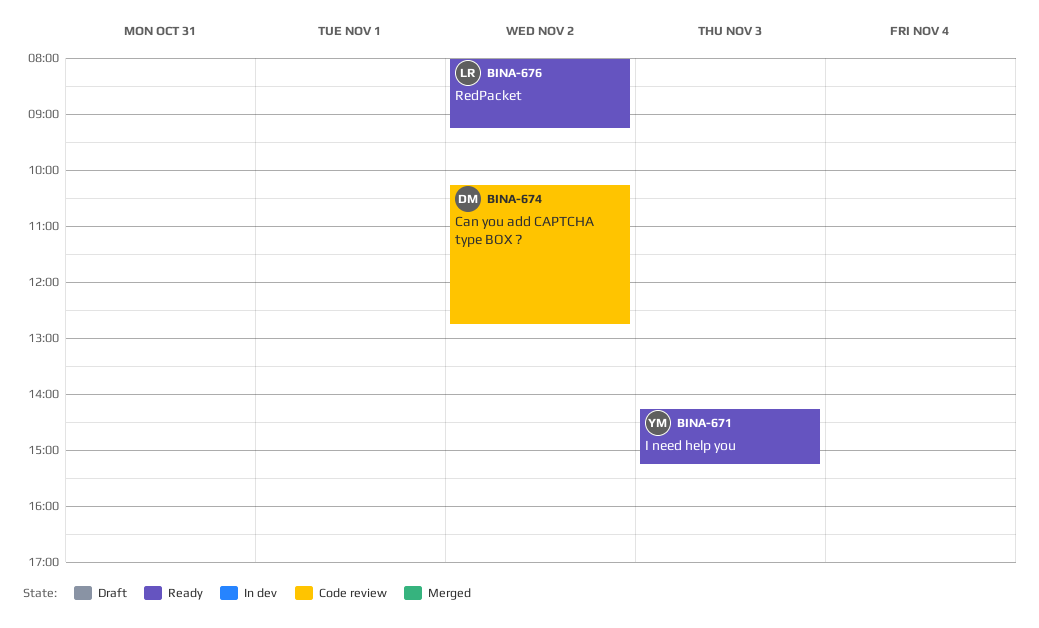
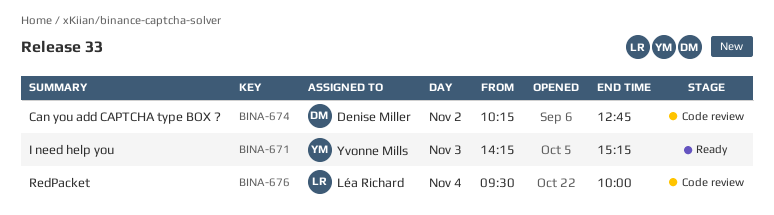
BINA-676, status: Ready -> Code review
BINA-676, day: Nov 2 -> Nov 4
BINA-676, begins: 08:00 -> 09:30
BINA-676, ends: 09:15 -> 10:00

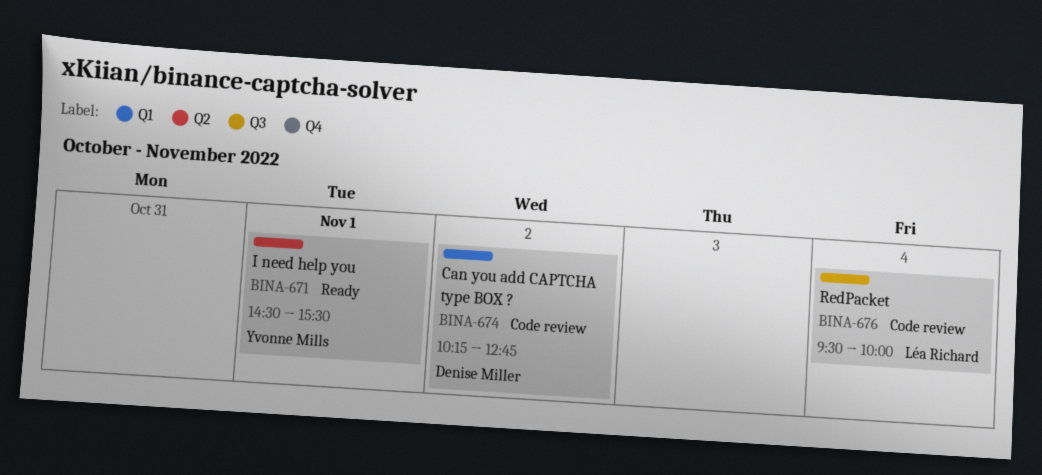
BINA-671, day: Nov 3 -> Nov 1
BINA-671, begins: 14:15 -> 14:30
BINA-671, ends: 15:15 -> 15:30

